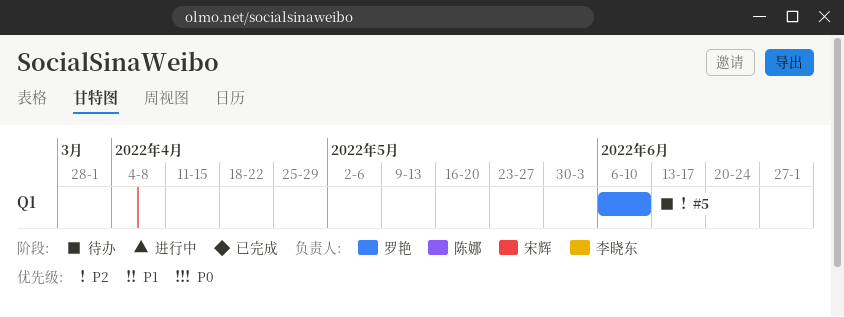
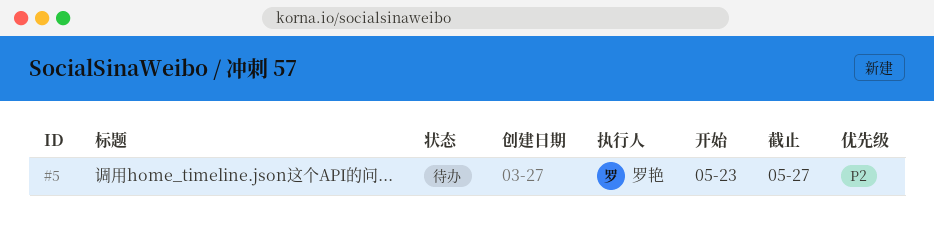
#5, start: Jun 6 -> May 23
#5, due: Jun 10 -> May 27

